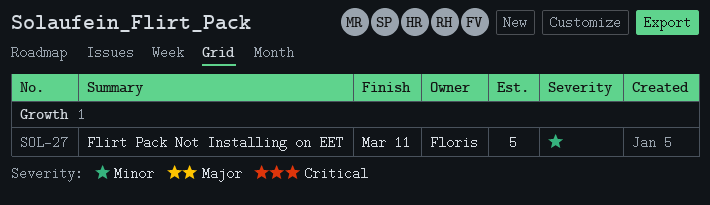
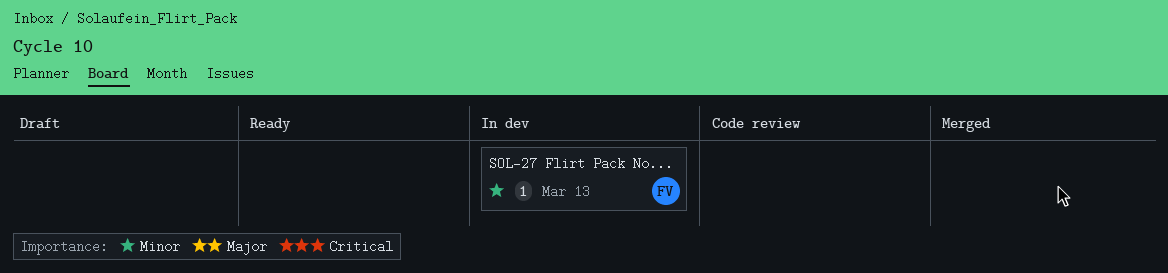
SOL-27, estimate: 5 -> 1
SOL-27, due: Mar 11 -> Mar 13

